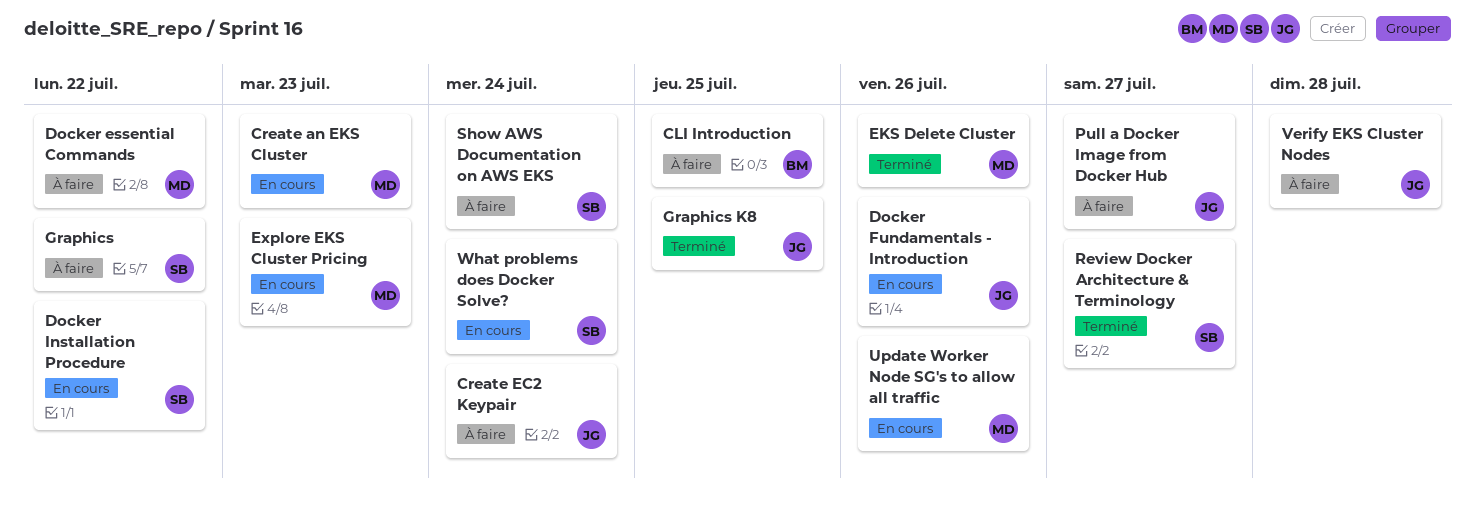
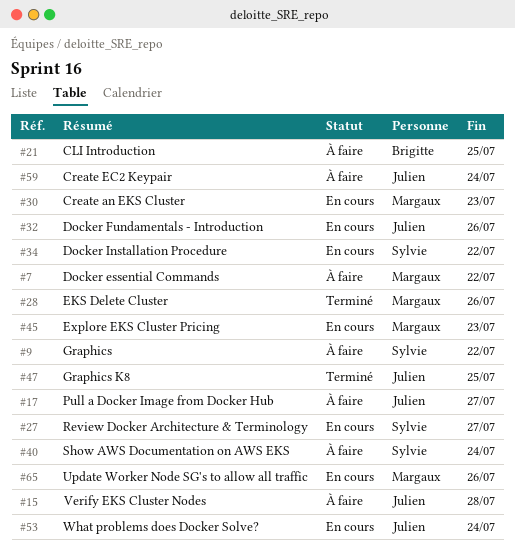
Review Docker Architecture & Terminology, status: Terminé -> En cours
What problems does Docker Solve?, owner: Sylvie -> Julien

